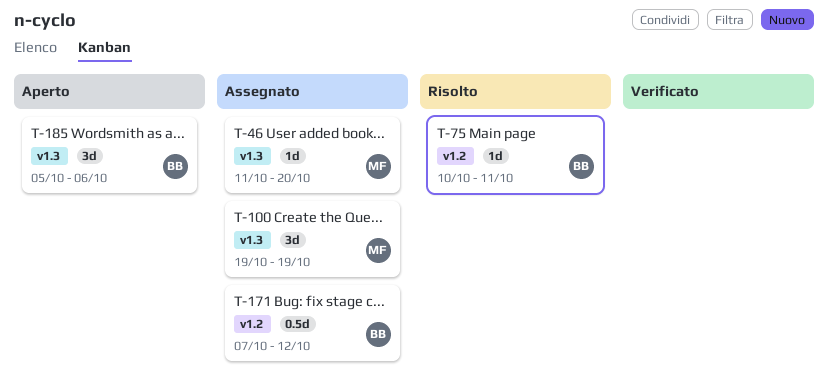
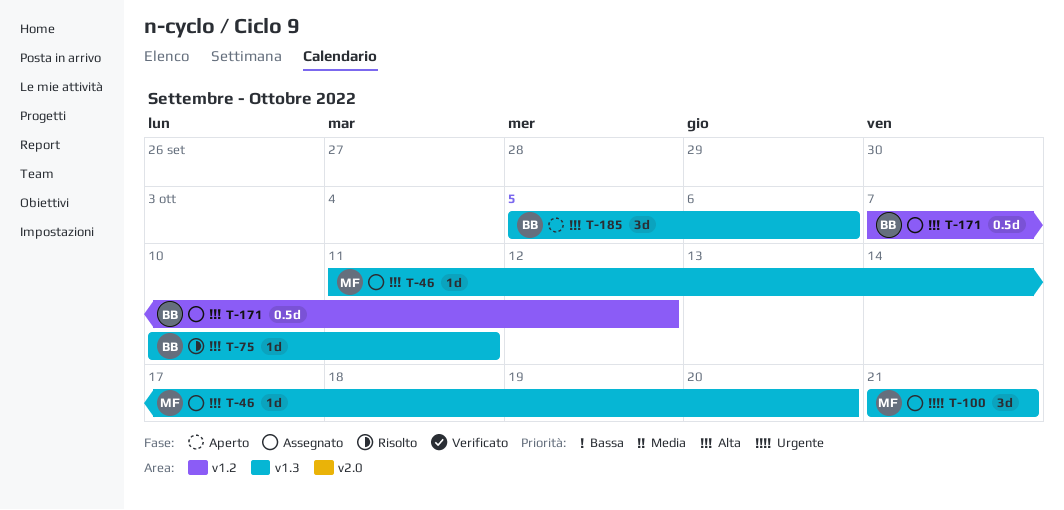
T-75, label: v1.2 -> v1.3
T-100, start: Oct 19 -> Oct 21
T-100, due: Oct 19 -> Oct 21

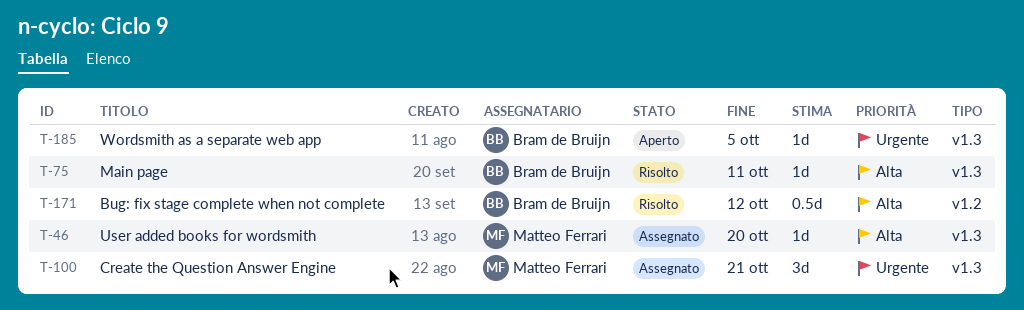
T-171, status: Assegnato -> Risolto
T-185, priority: Alta -> Urgente
T-185, estimate: 3d -> 1d
T-185, due: Oct 6 -> Oct 5

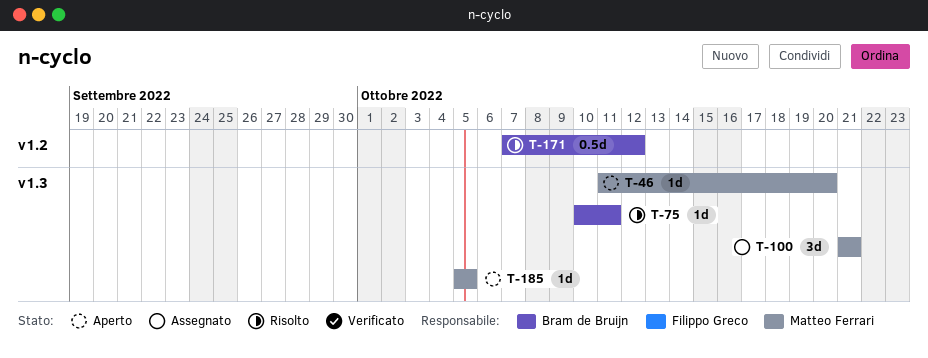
T-46, status: Assegnato -> Aperto
T-185, owner: Bram de Bruijn -> Matteo Ferrari

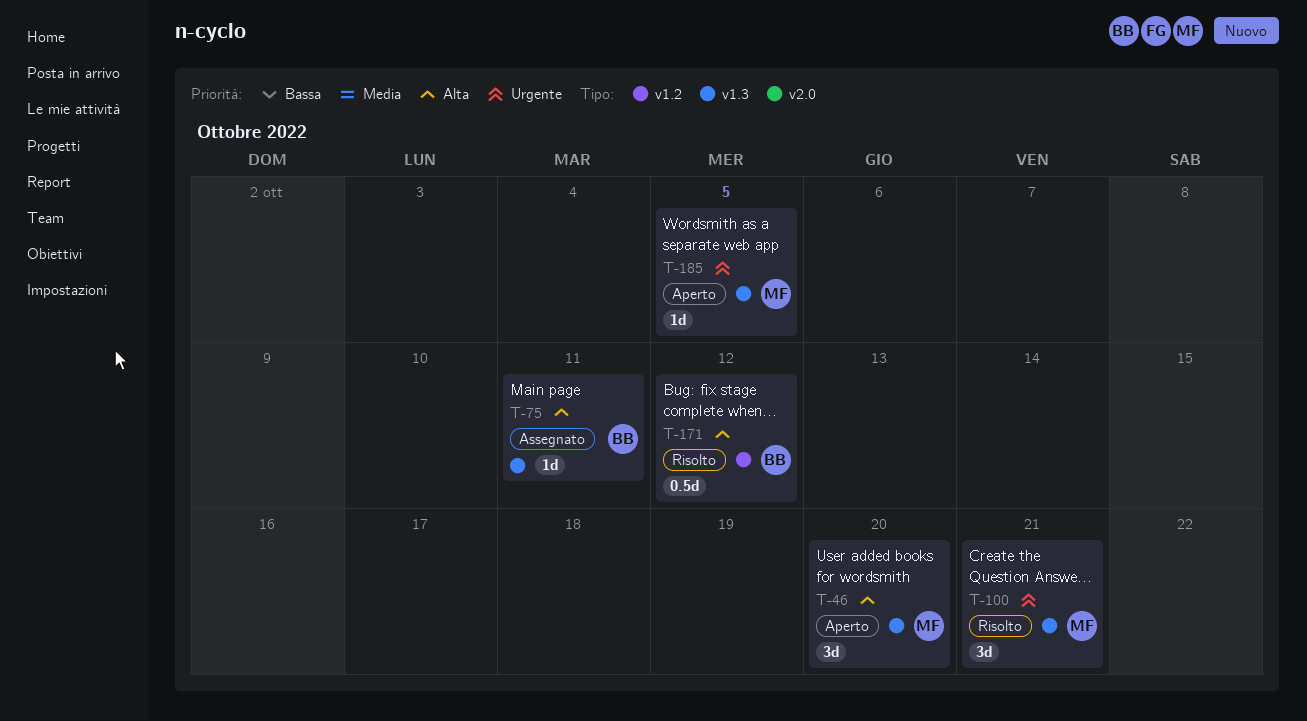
T-46, estimate: 1d -> 3d
T-75, status: Risolto -> Assegnato
T-100, status: Assegnato -> Risolto

